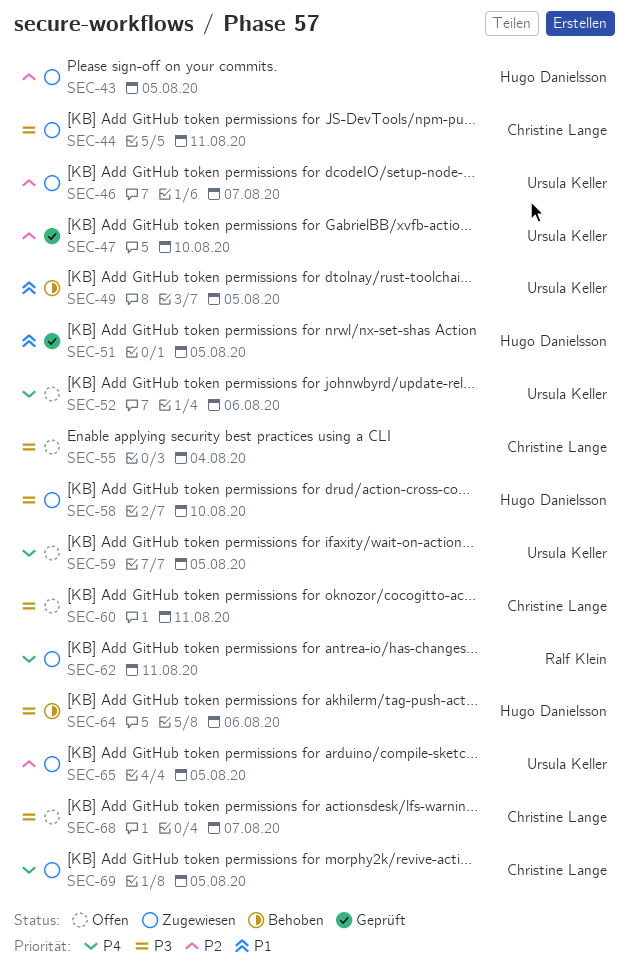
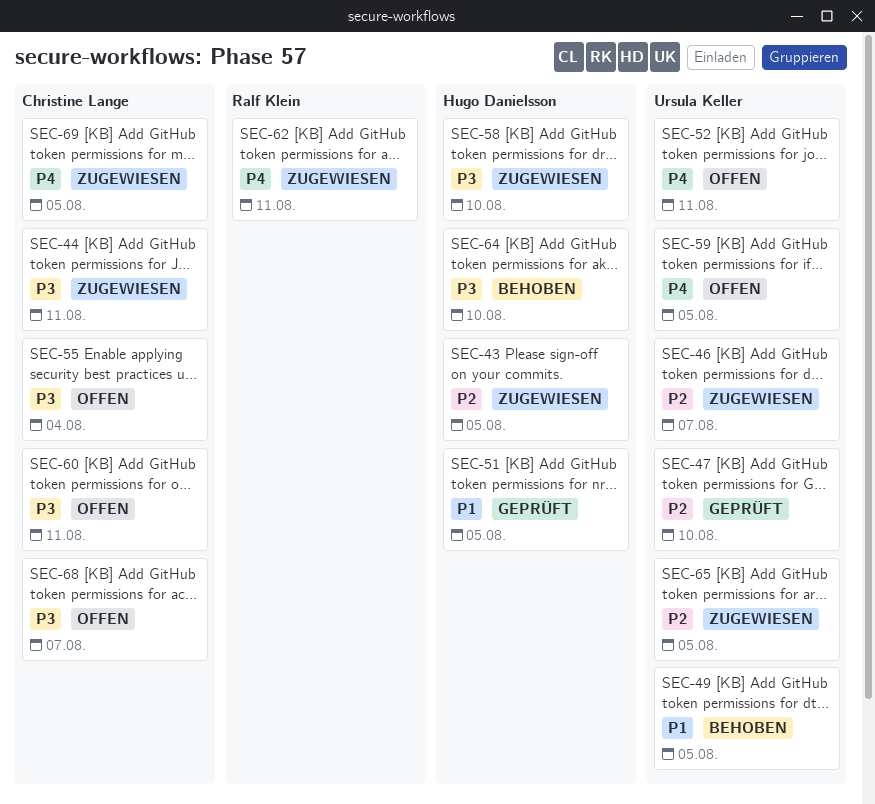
SEC-52, due: Aug 6 -> Aug 11
SEC-64, due: Aug 6 -> Aug 10

